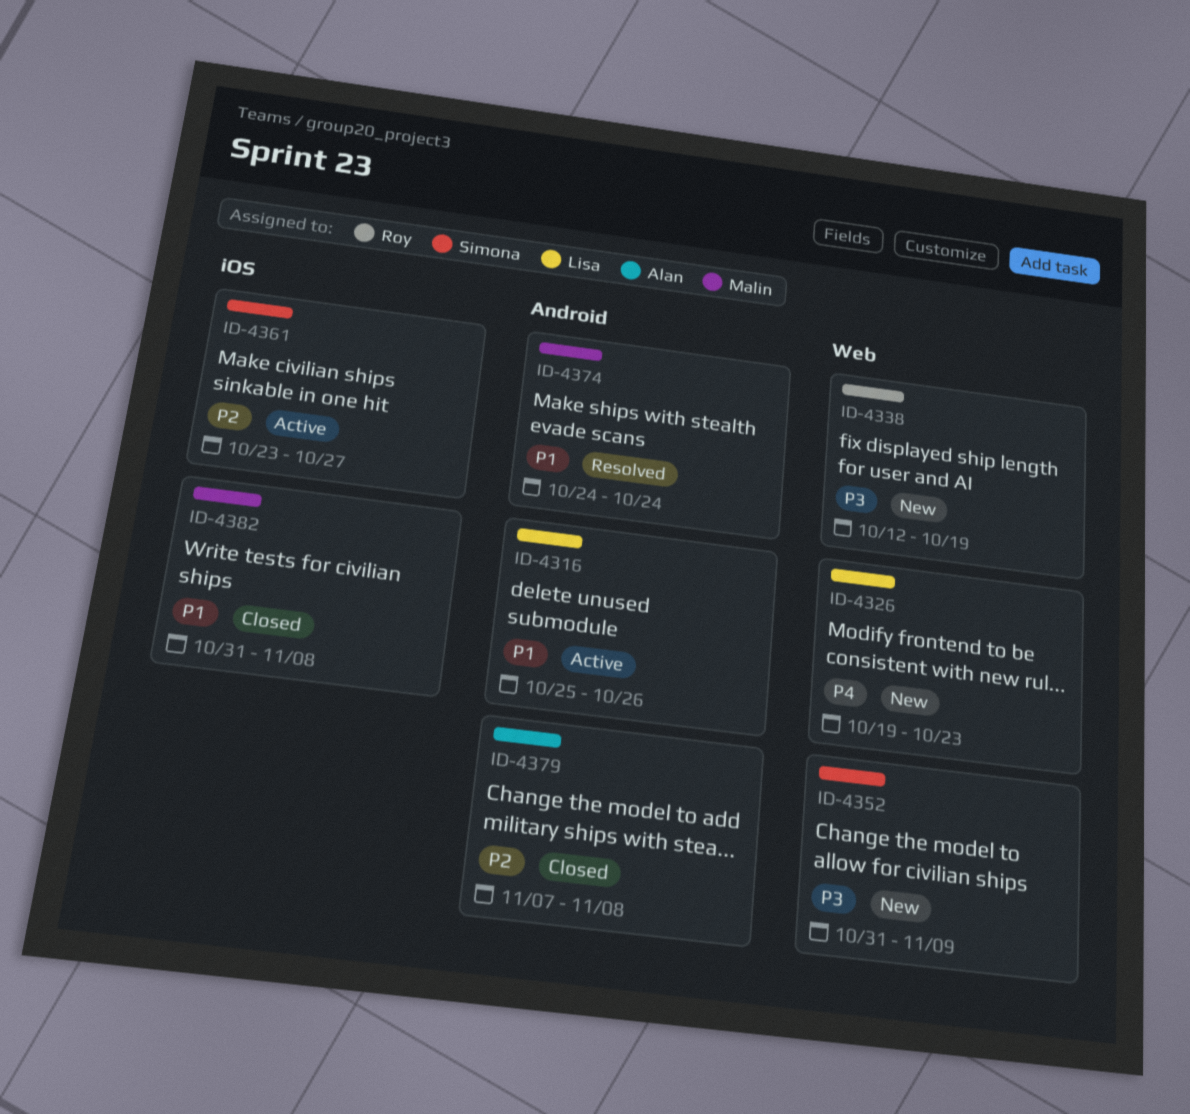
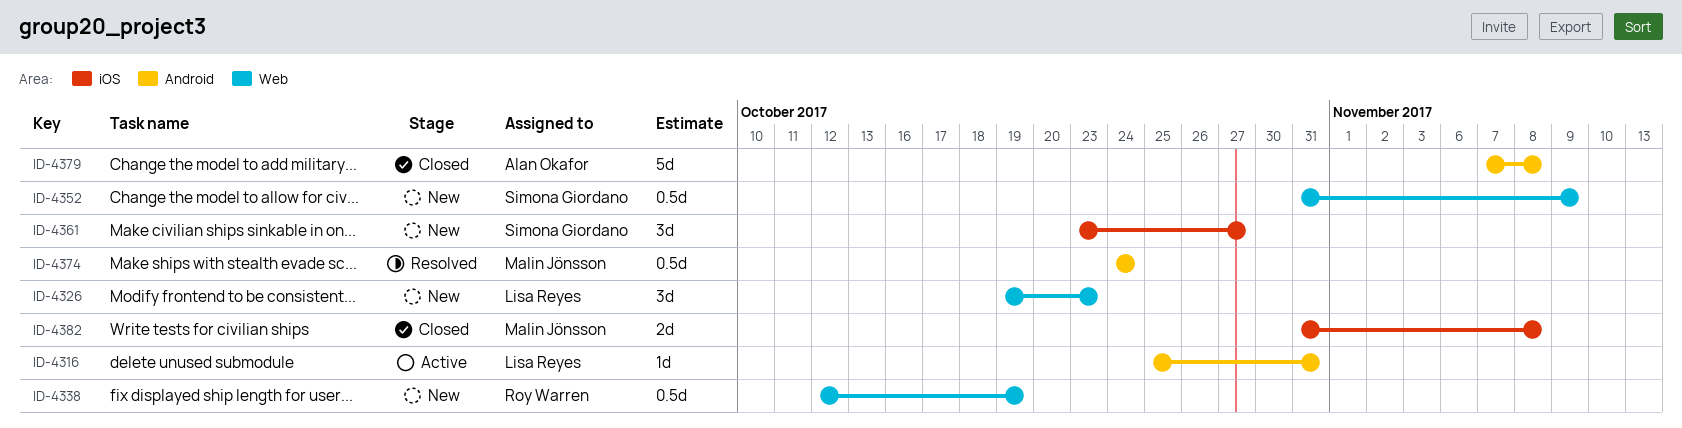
ID-4316, due: Oct 26 -> Oct 31
ID-4361, status: Active -> New

